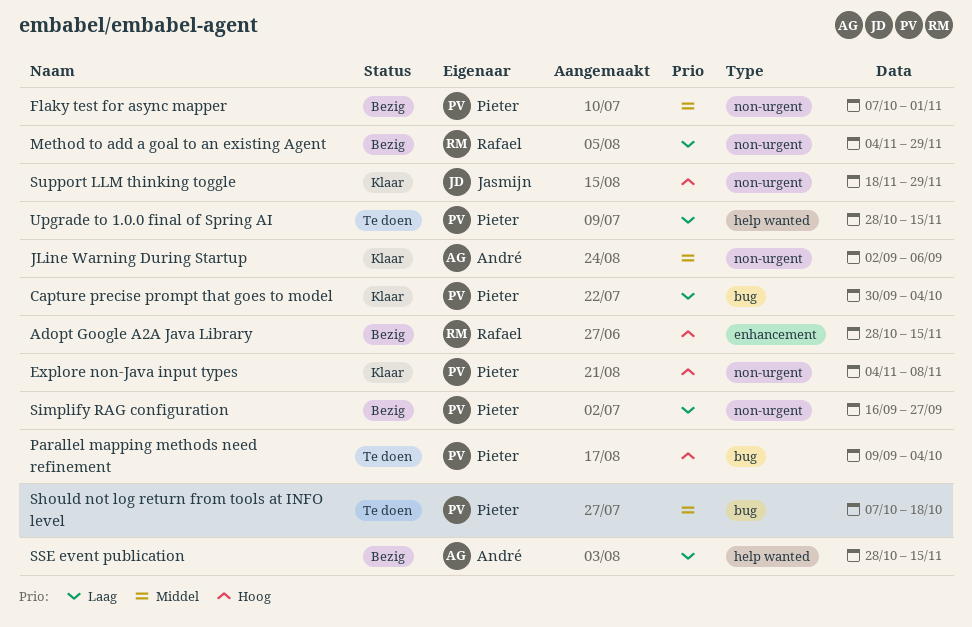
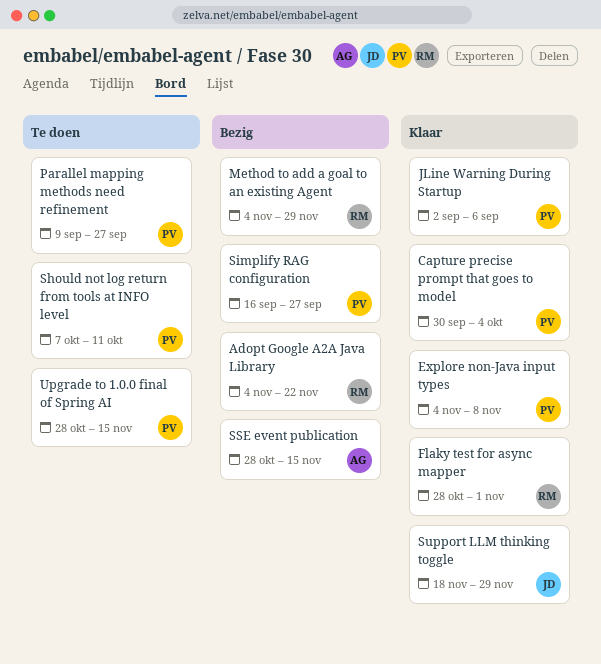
Adopt Google A2A Java Library, start: Oct 28 -> Nov 4
Adopt Google A2A Java Library, due: Nov 15 -> Nov 22
Flaky test for async mapper, status: Bezig -> Klaar
Flaky test for async mapper, owner: Pieter -> Rafael
Flaky test for async mapper, start: Oct 7 -> Oct 28
JLine Warning During Startup, owner: André -> Pieter
Parallel mapping methods need refinement, due: Oct 4 -> Sep 27
Should not log return from tools at INFO level, due: Oct 18 -> Oct 11

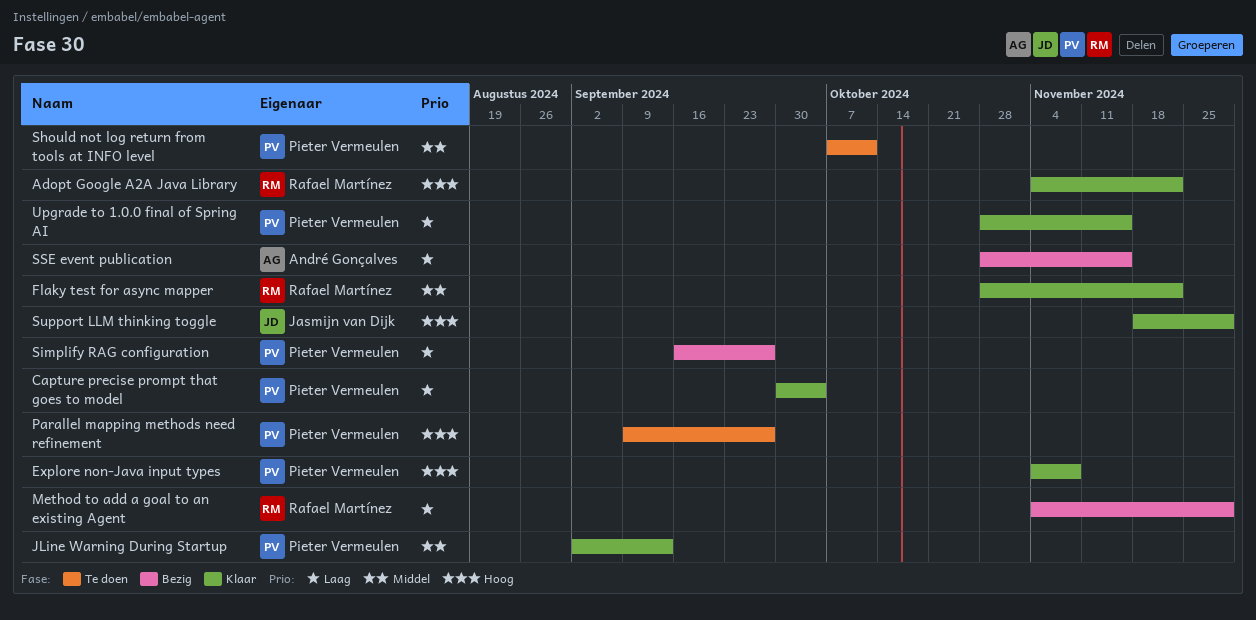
Adopt Google A2A Java Library, status: Bezig -> Klaar
Flaky test for async mapper, due: Nov 1 -> Nov 22
JLine Warning During Startup, due: Sep 6 -> Sep 13
Upgrade to 1.0.0 final of Spring AI, status: Te doen -> Klaar

